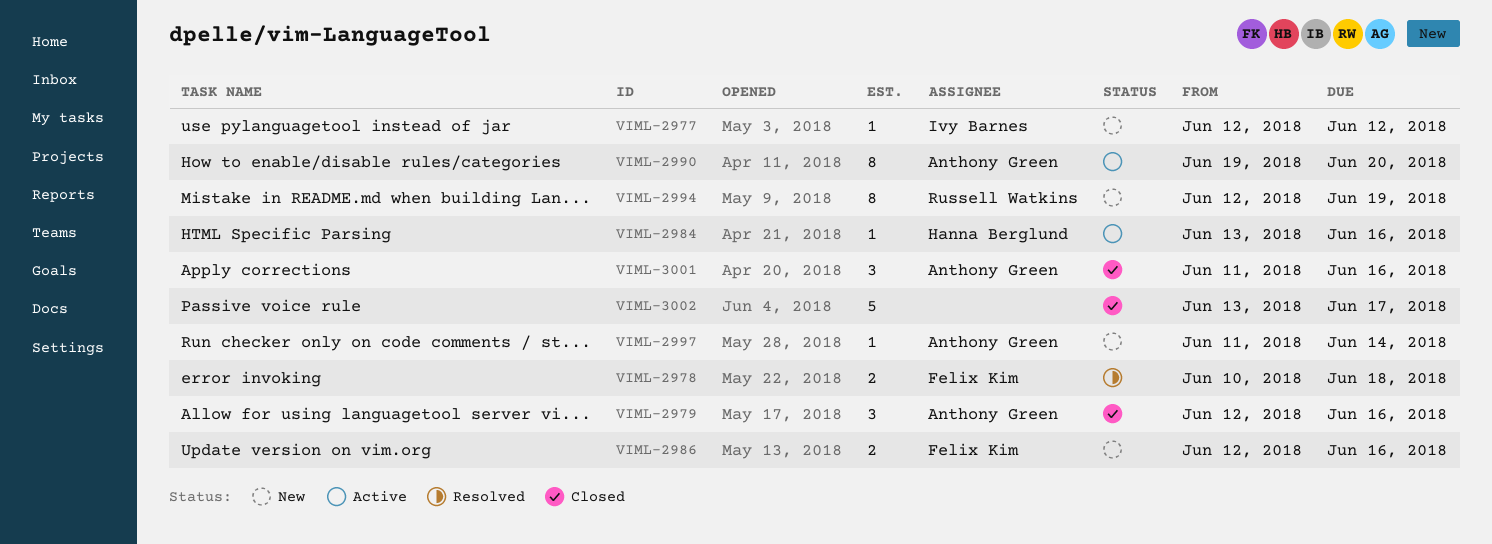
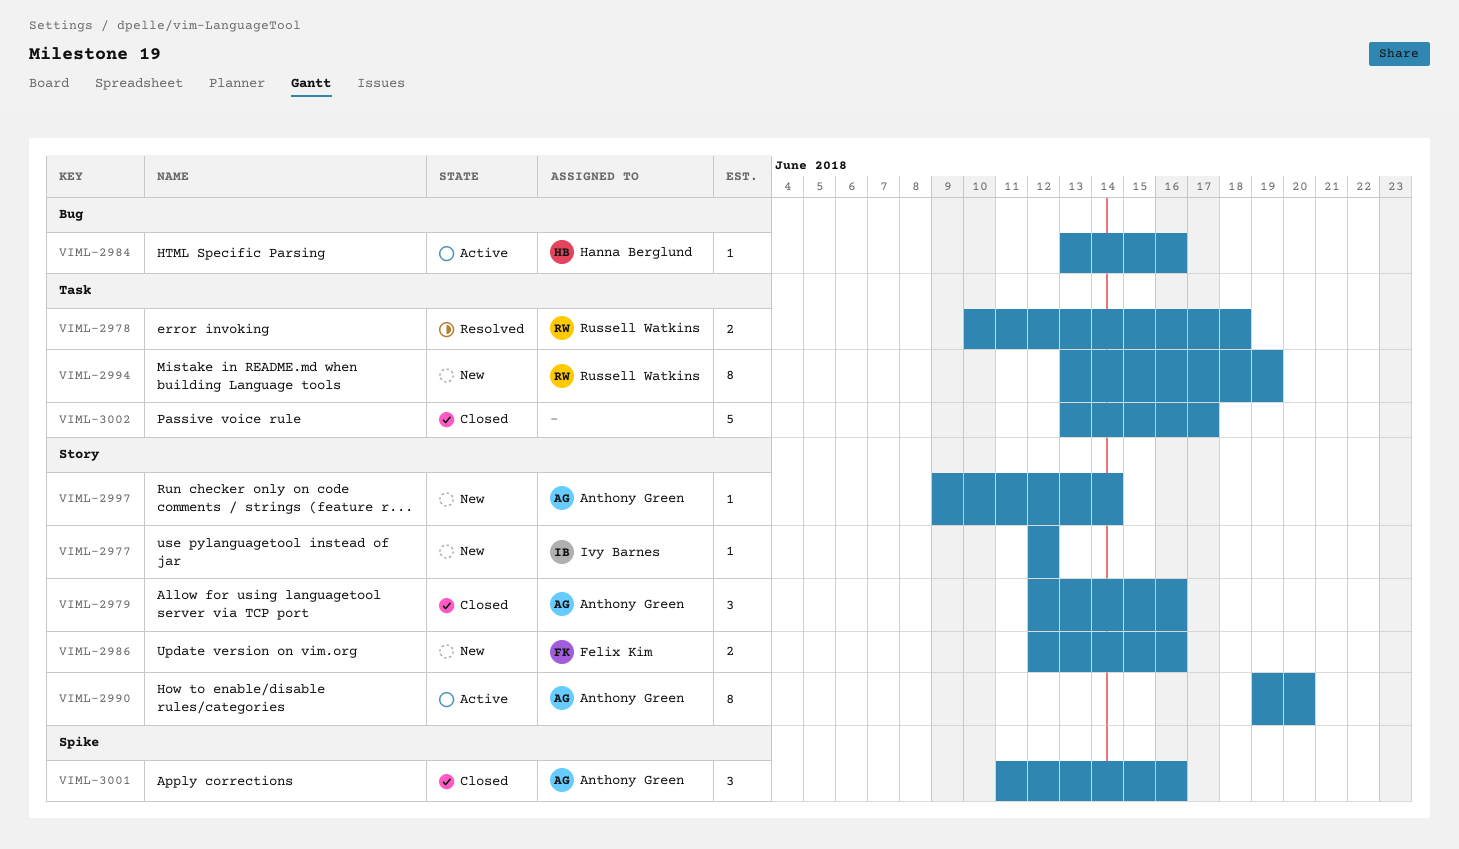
VIML-2978, owner: Felix Kim -> Russell Watkins
VIML-2994, start: Jun 12 -> Jun 13
VIML-2997, start: Jun 11 -> Jun 9

